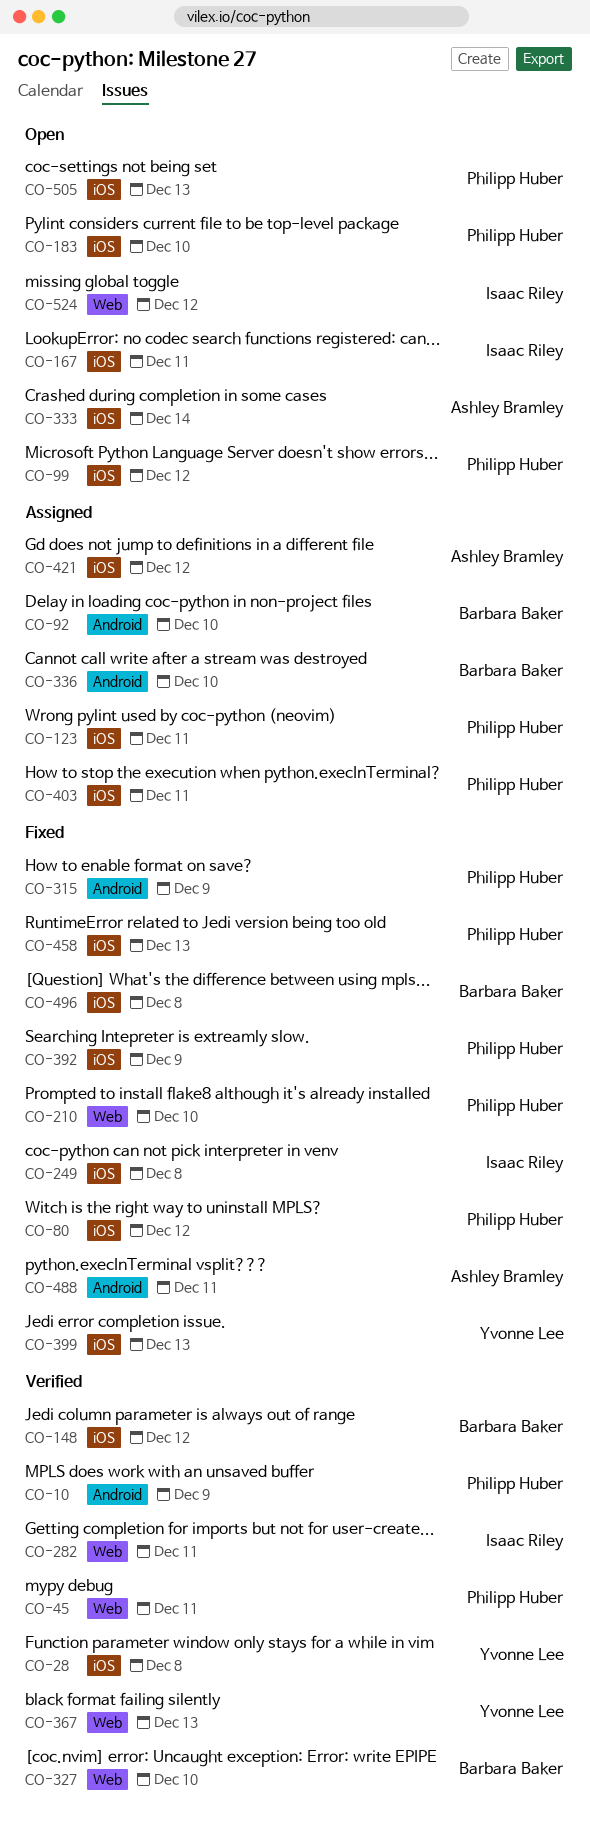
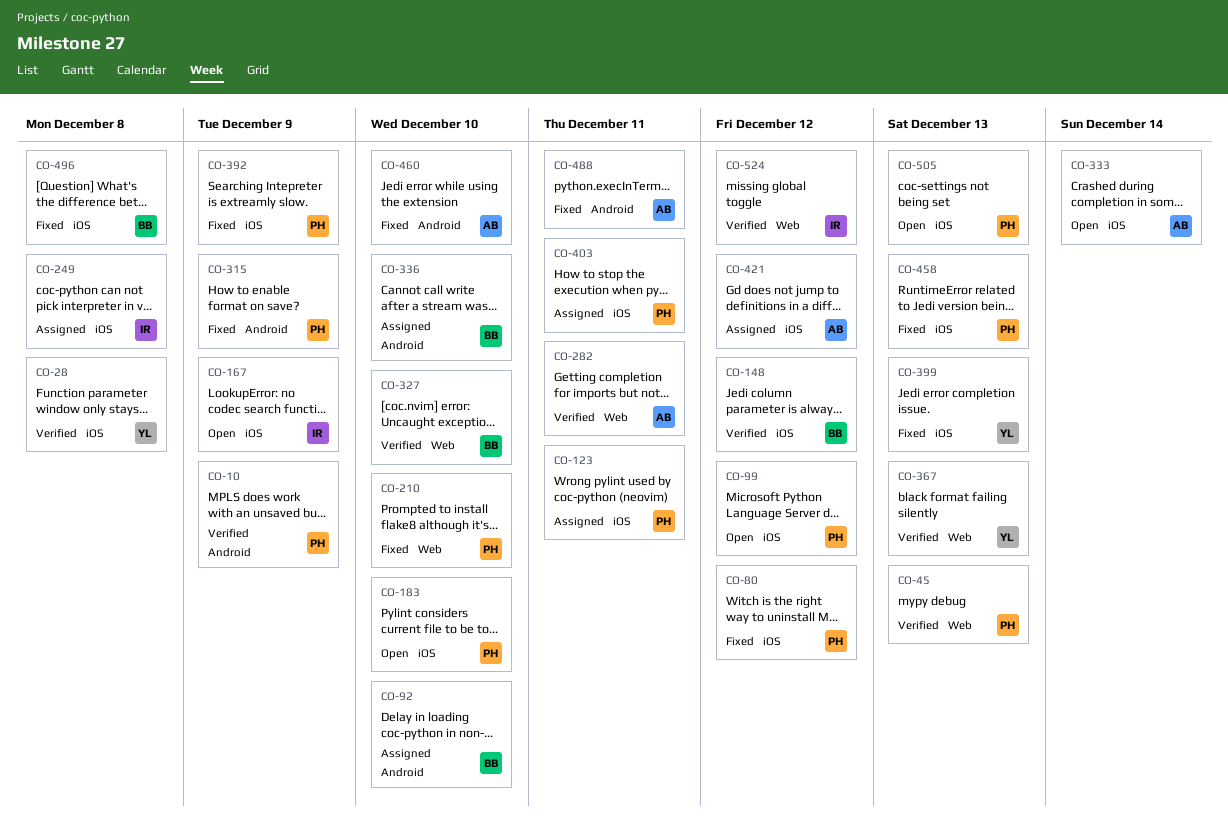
CO-45, due: Dec 11 -> Dec 13
CO-167, due: Dec 11 -> Dec 9
CO-249, status: Fixed -> Assigned
CO-282, owner: Isaac Riley -> Ashley Bramley
CO-460: none -> present
CO-524, status: Open -> Verified

